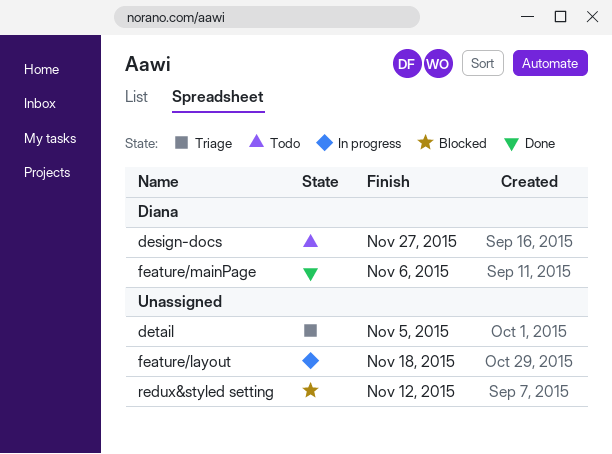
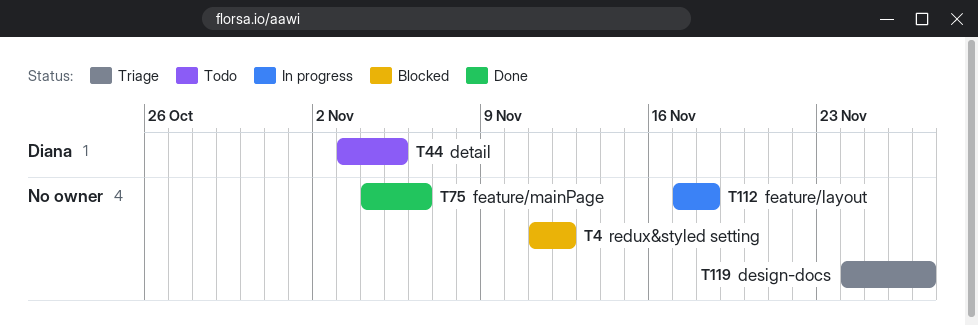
design-docs, status: Todo -> Triage
design-docs, owner: Diana -> none
detail, status: Triage -> Todo
detail, owner: none -> Diana
feature/mainPage, owner: Diana -> none

